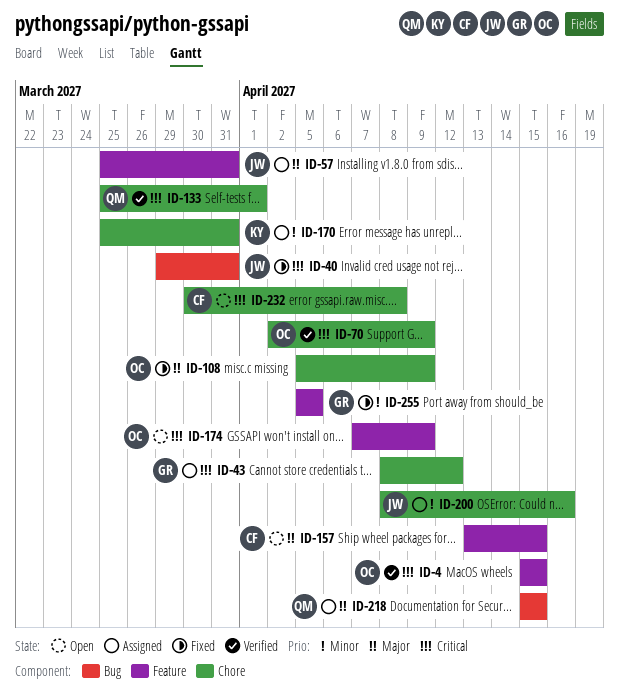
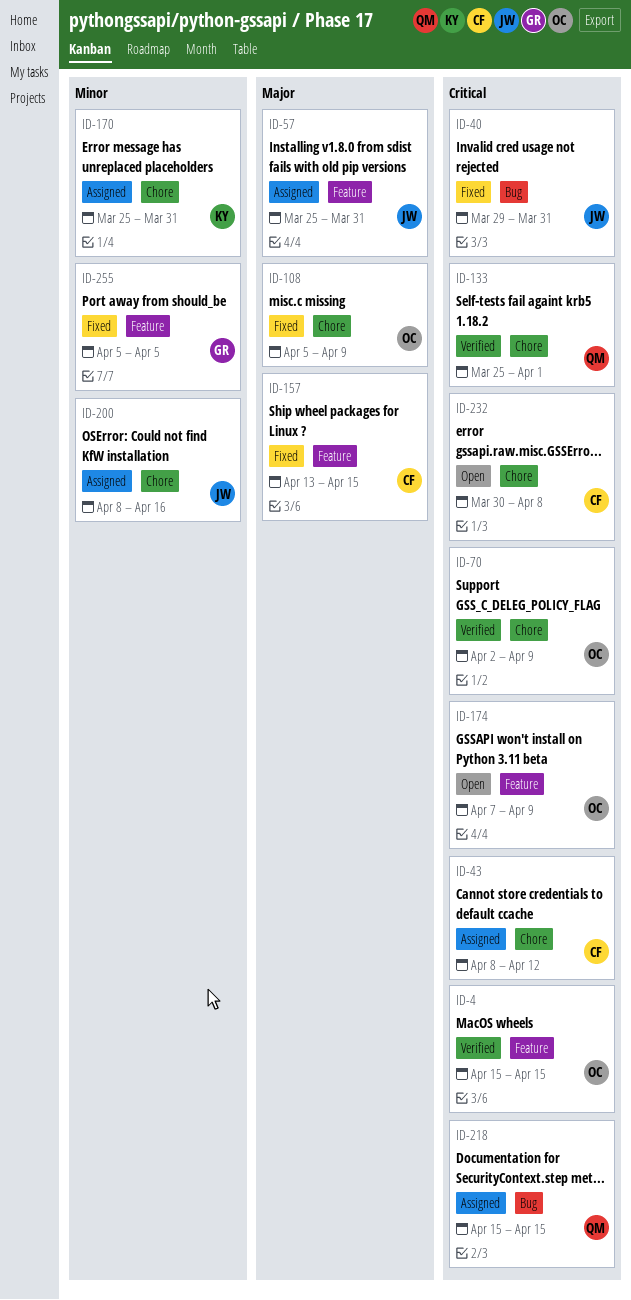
ID-43, owner: GR -> CF
ID-157, status: Open -> Fixed
ID-218, priority: Major -> Critical

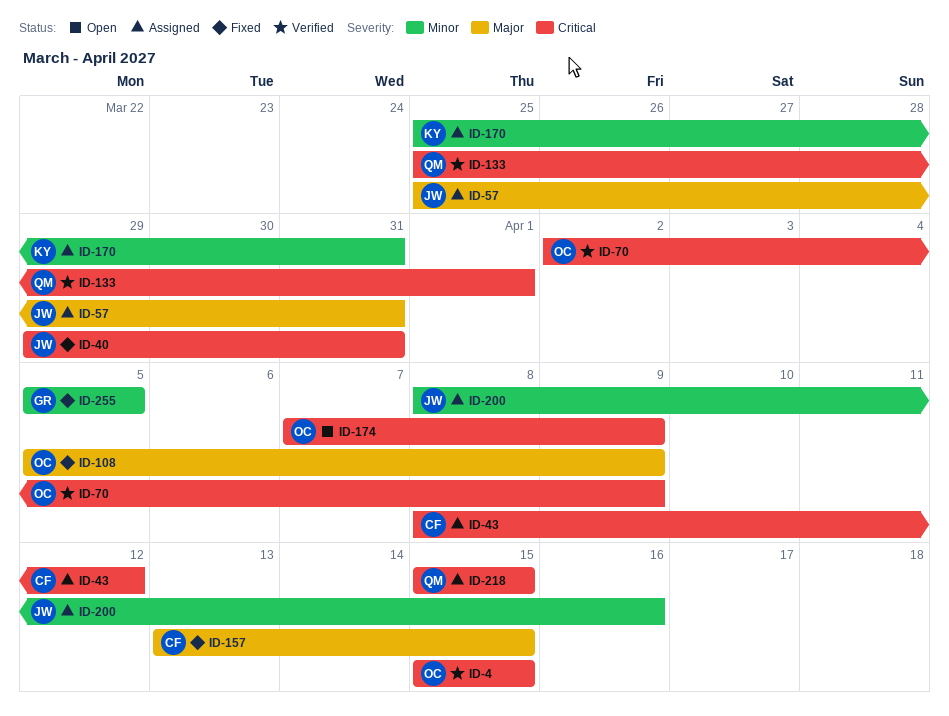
ID-232: present -> none

